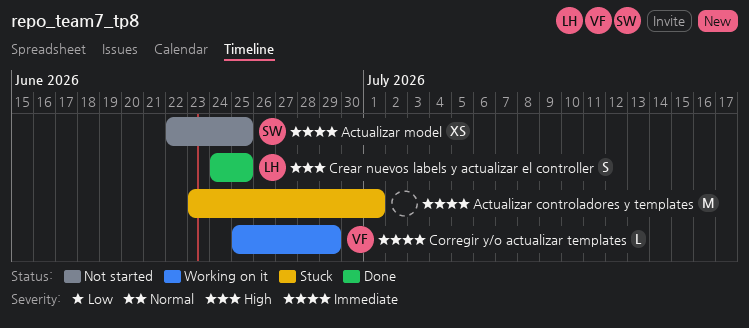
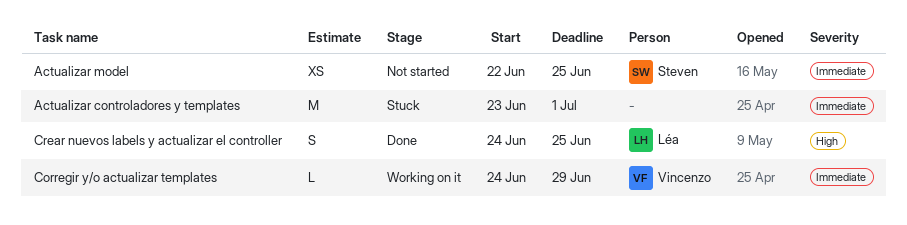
Corregir y/o actualizar templates, start: Jun 25 -> Jun 24

